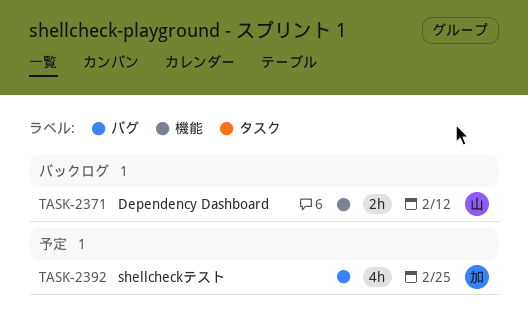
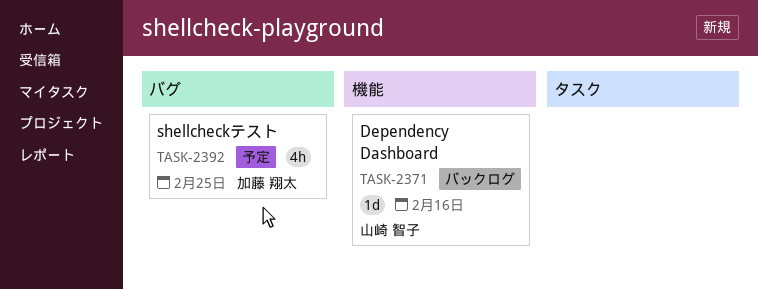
TASK-2371, estimate: 2h -> 1d
TASK-2371, due: Feb 12 -> Feb 16

